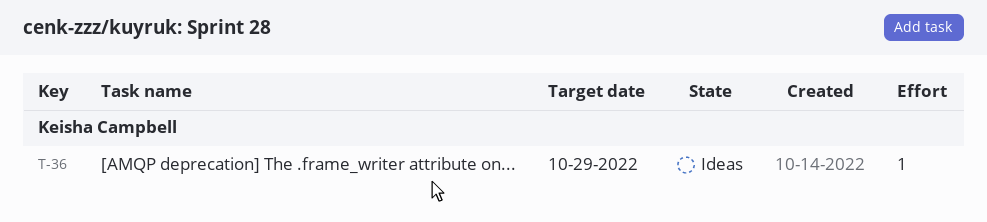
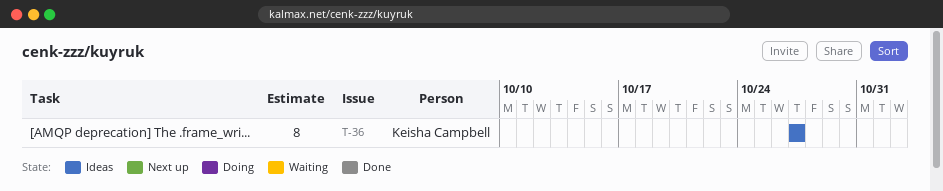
T-36, estimate: 1 -> 8
T-36, due: Oct 29 -> Oct 27

